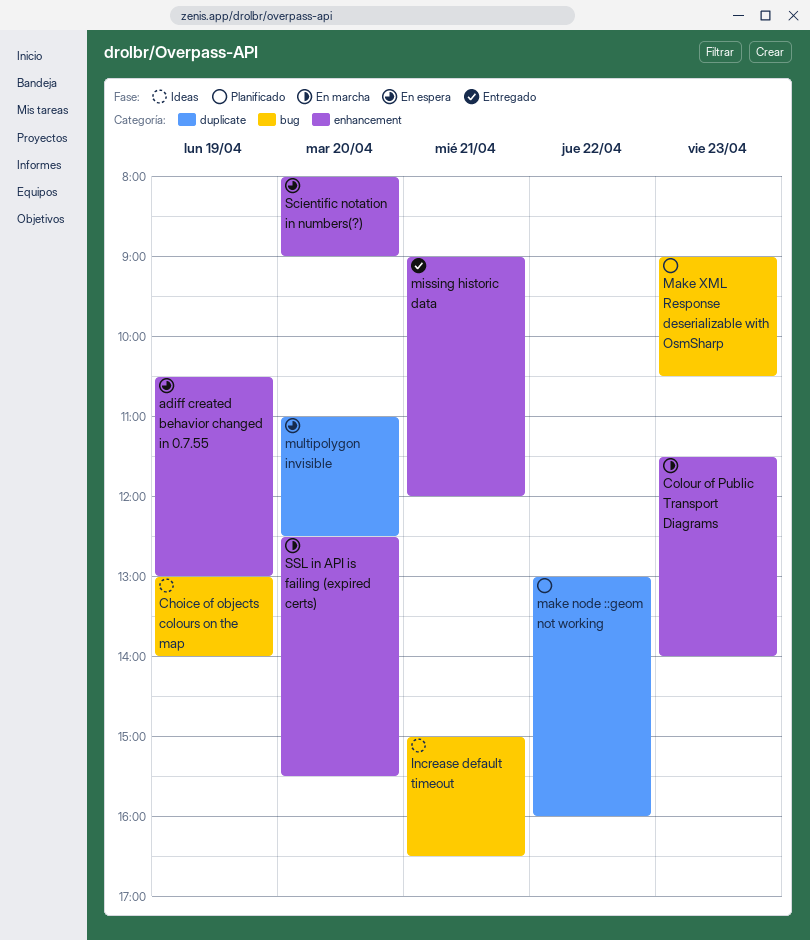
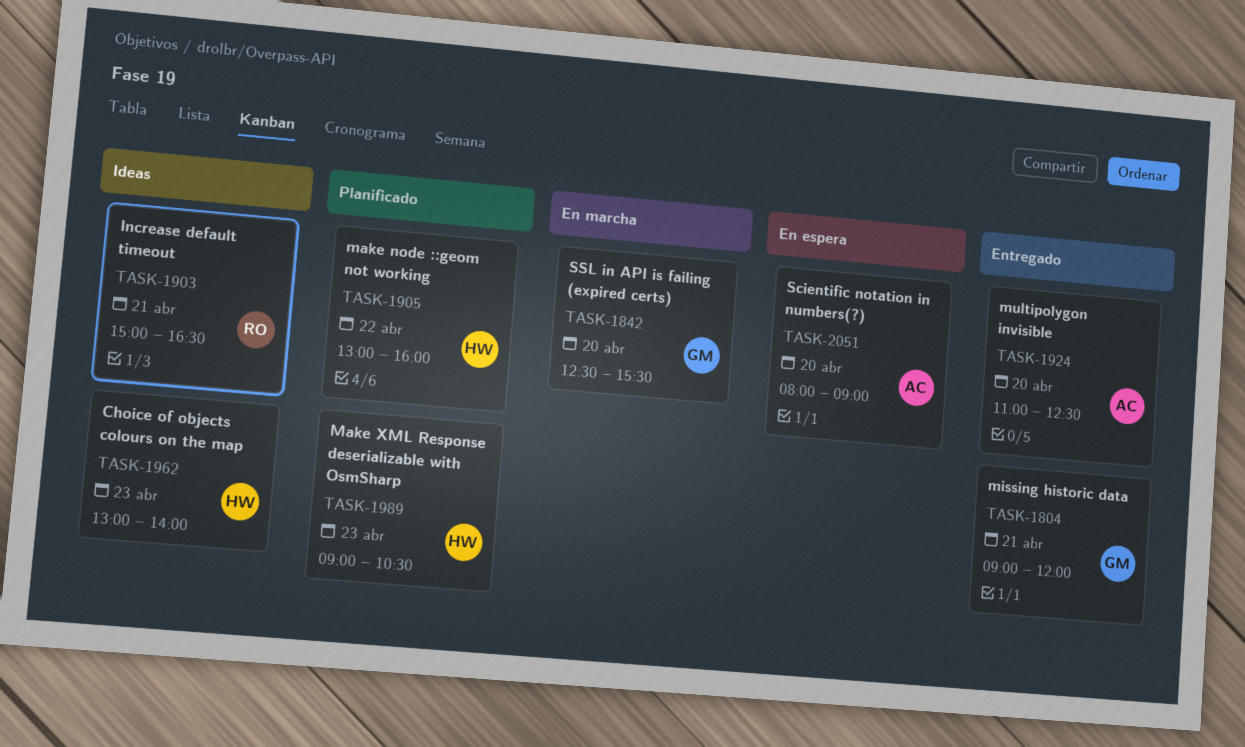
adiff created behavior changed in 0.7.55: present -> none
Choice of objects colours on the map, day: Apr 19 -> Apr 23
Colour of Public Transport Diagrams: present -> none
multipolygon invisible, status: En espera -> Entregado

